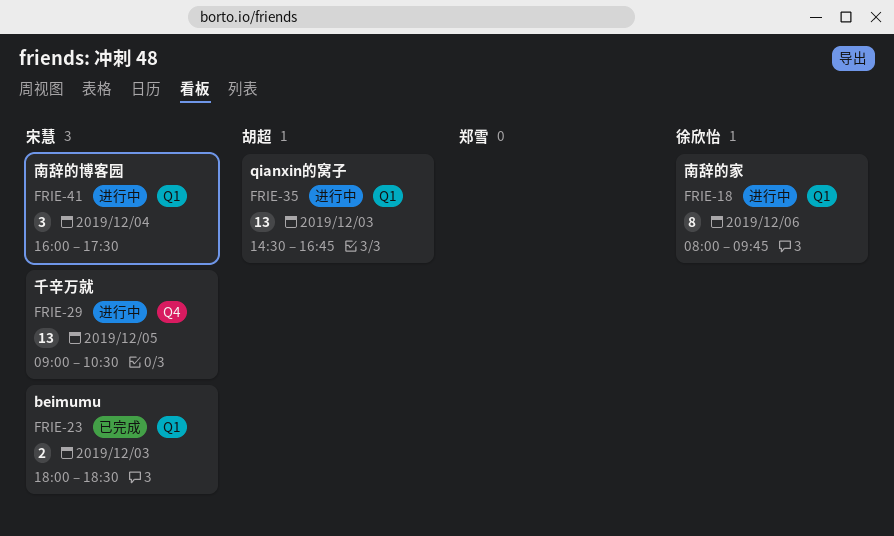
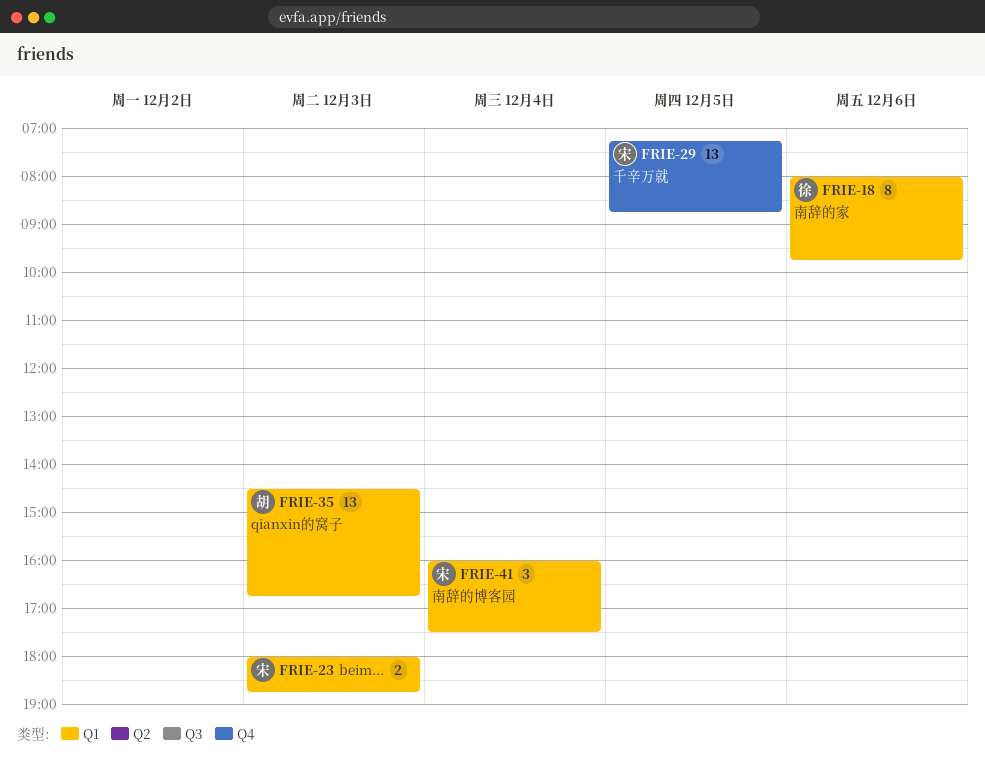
FRIE-23, ends: 18:30 -> 18:45
FRIE-29, begins: 09:00 -> 07:15
FRIE-29, ends: 10:30 -> 08:45

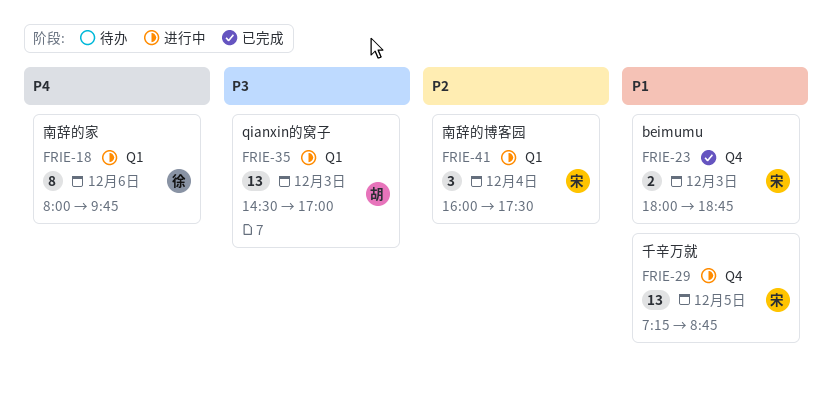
FRIE-23, label: Q1 -> Q4
FRIE-35, ends: 16:45 -> 17:00

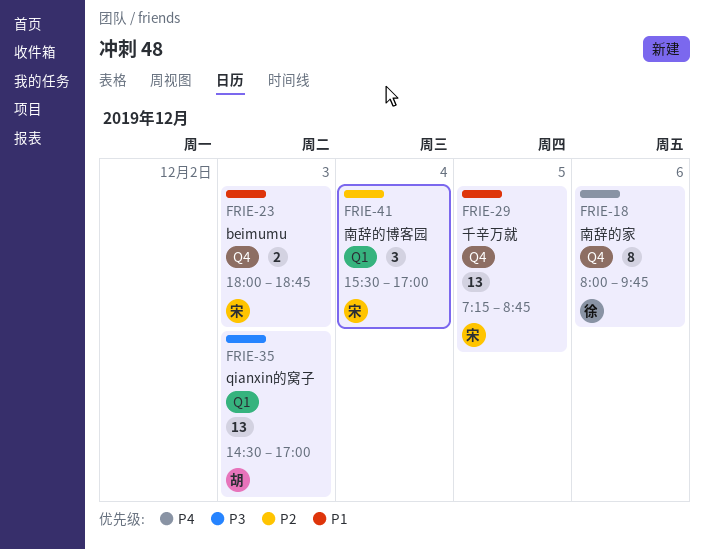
FRIE-18, label: Q1 -> Q4
FRIE-41, begins: 16:00 -> 15:30
FRIE-41, ends: 17:30 -> 17:00

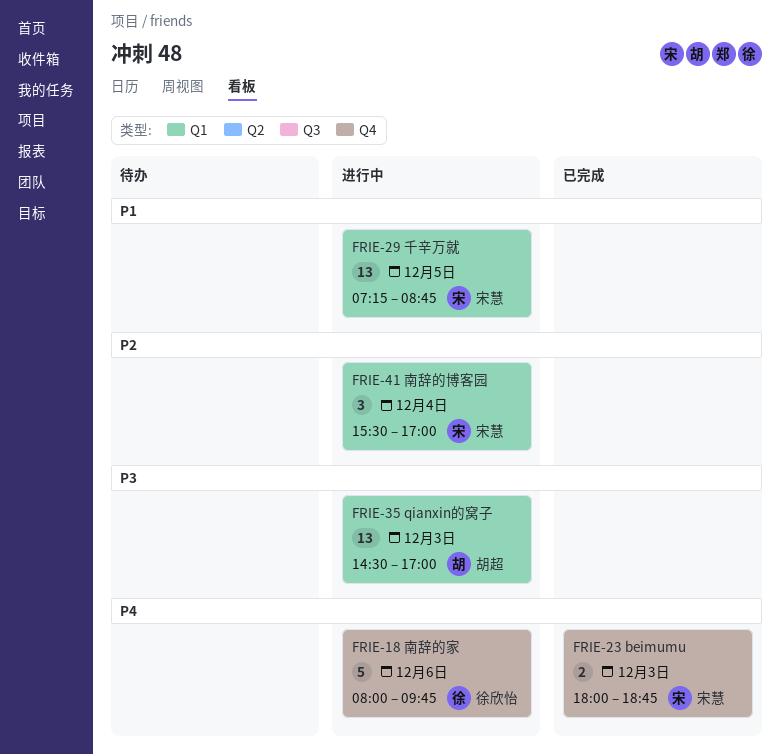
FRIE-18, estimate: 8 -> 5
FRIE-23, priority: P1 -> P4
FRIE-29, label: Q4 -> Q1

